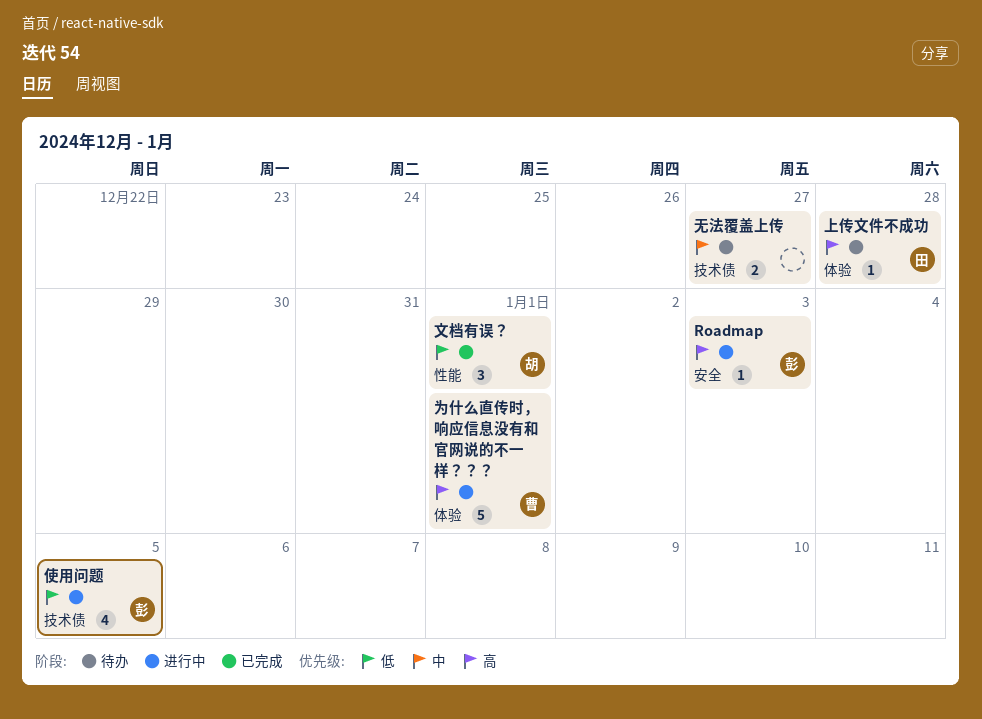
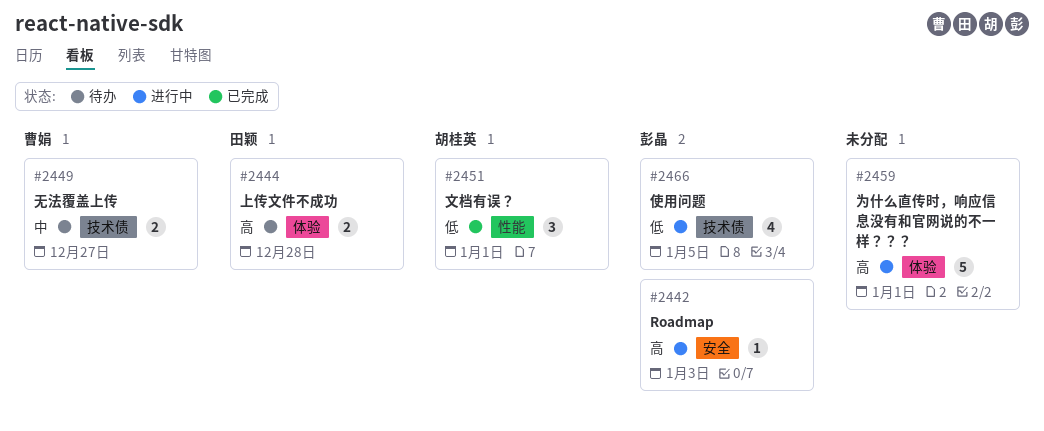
上传文件不成功, estimate: 1 -> 2
为什么直传时，响应信息没有和官网说的不一样？？？, owner: 曹娟 -> none
无法覆盖上传, owner: none -> 曹娟

